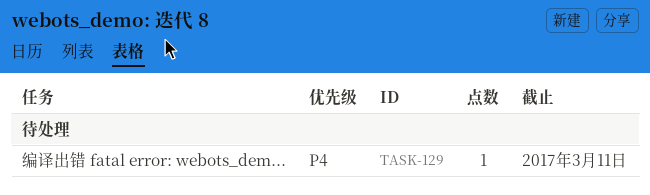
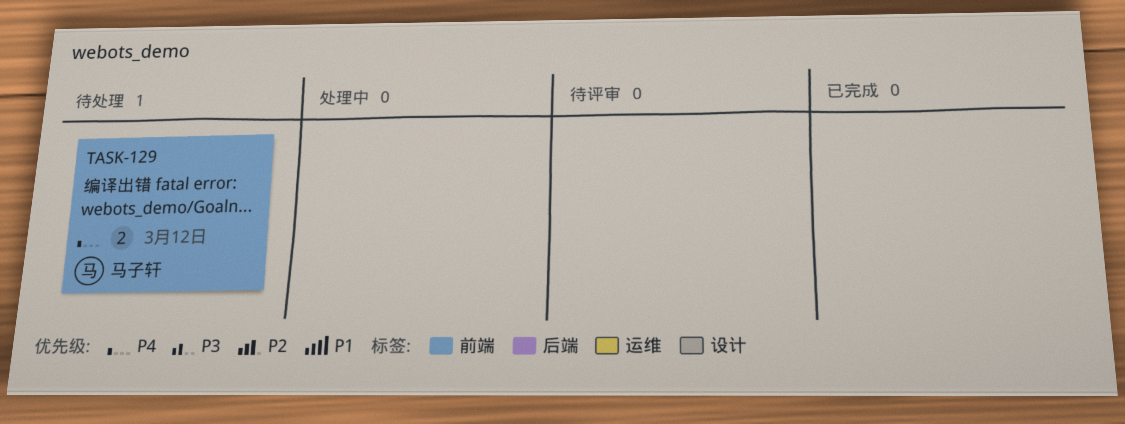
TASK-129, estimate: 1 -> 2
TASK-129, due: Mar 11 -> Mar 12

